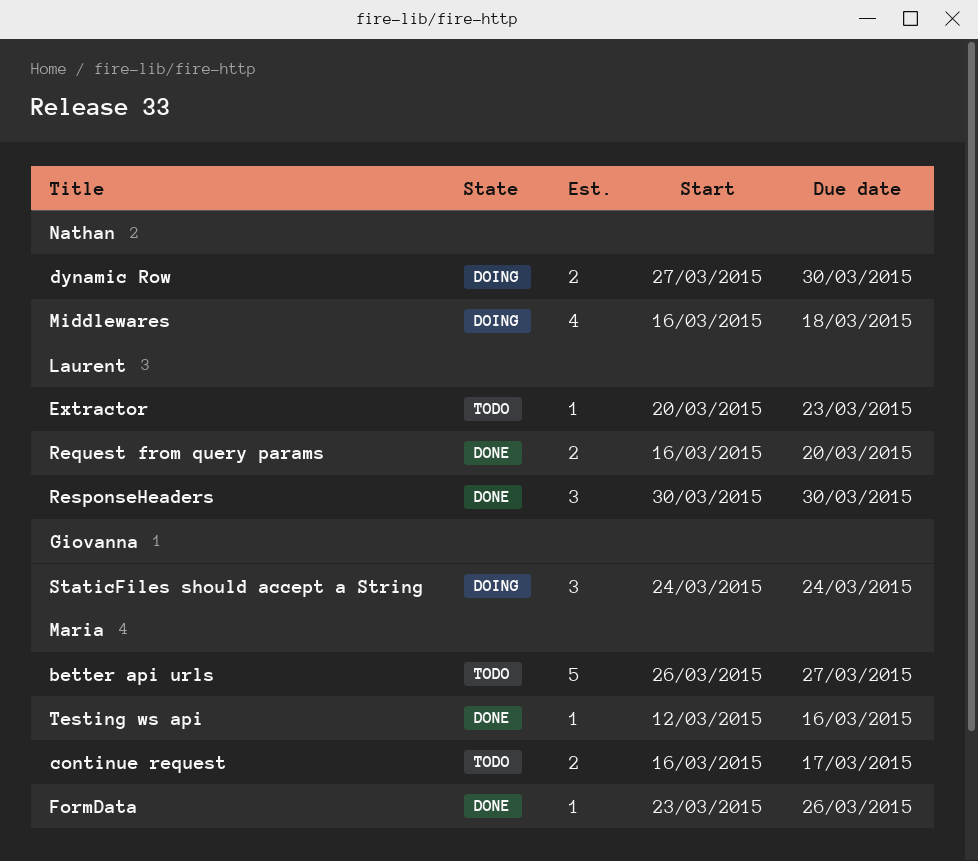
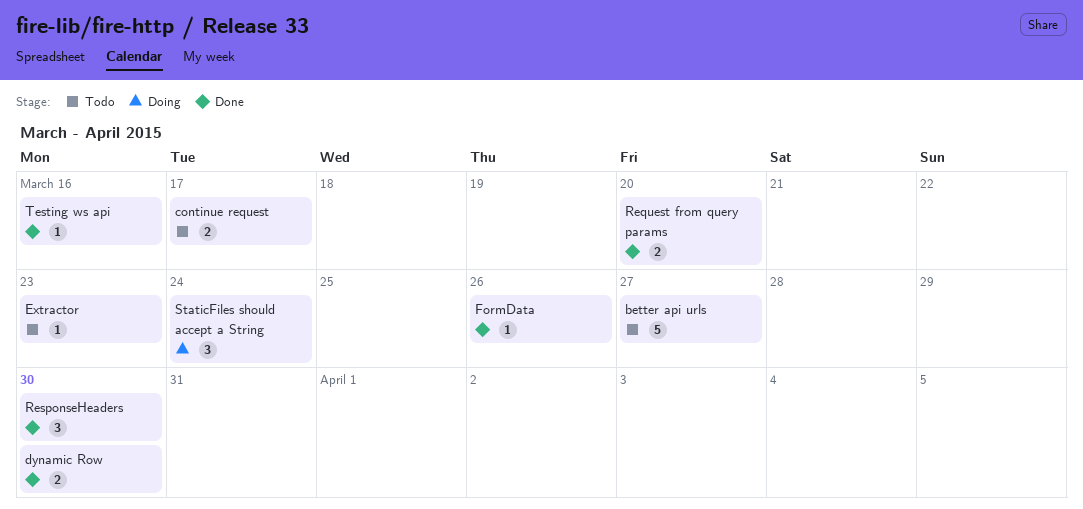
dynamic Row, status: Doing -> Done
Middlewares: present -> none

